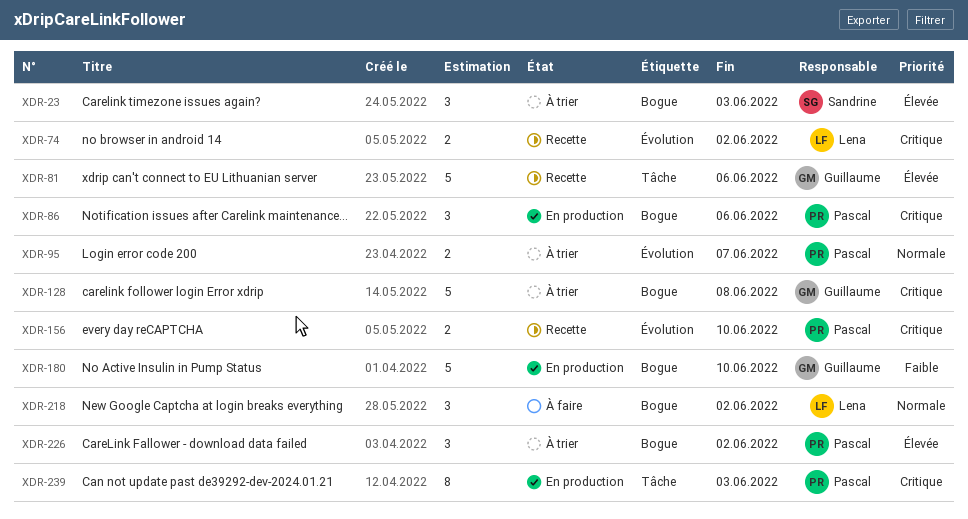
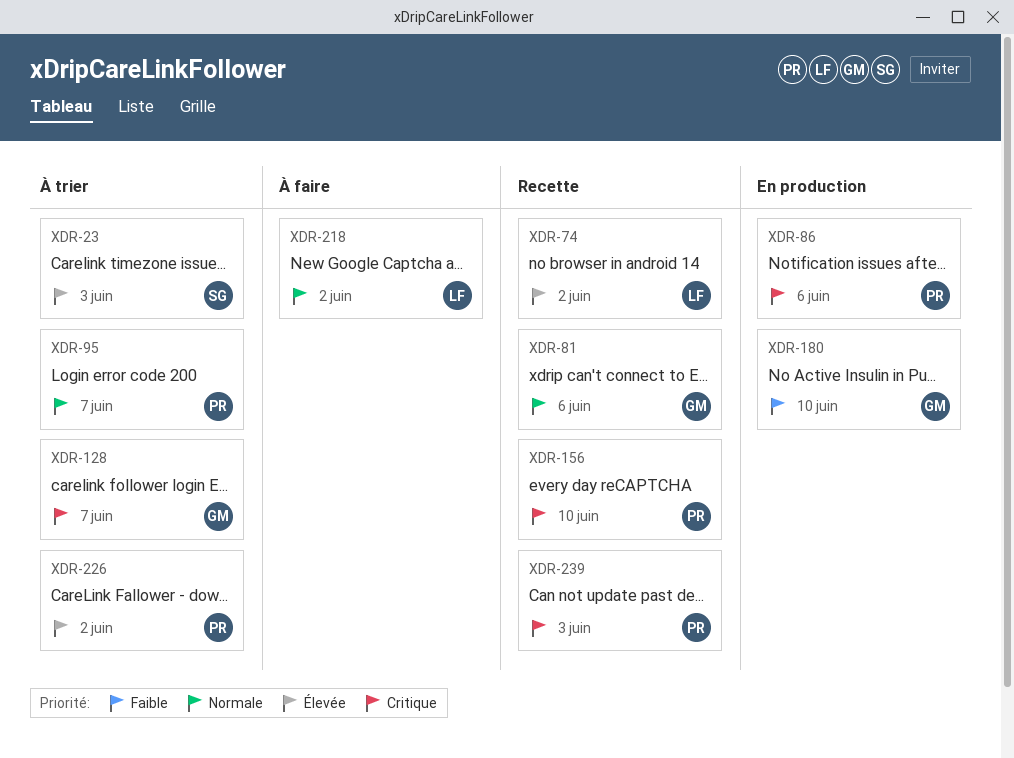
XDR-74, priority: Critique -> Élevée
XDR-81, priority: Élevée -> Normale
XDR-128, due: Jun 8 -> Jun 7
XDR-239, status: En production -> Recette

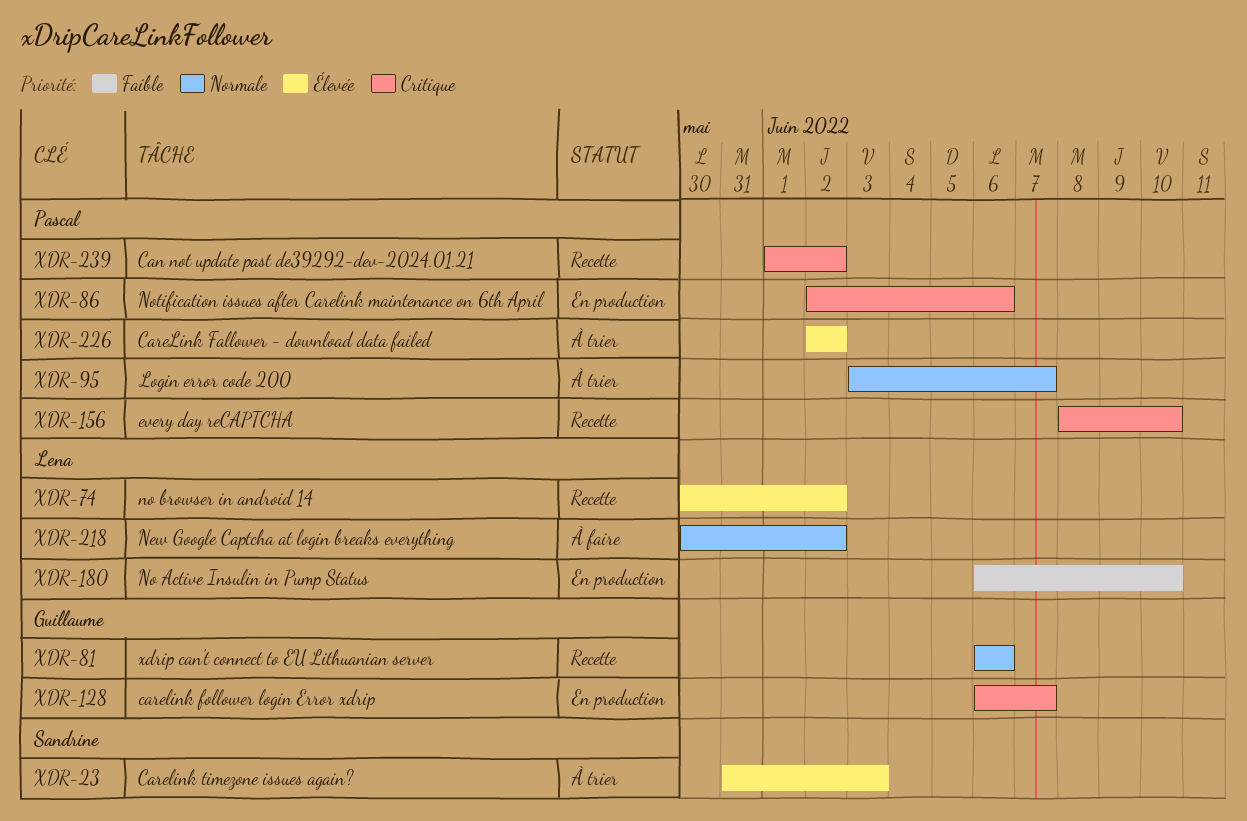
XDR-128, status: À trier -> En production
XDR-180, owner: Guillaume -> Lena
XDR-239, due: Jun 3 -> Jun 2

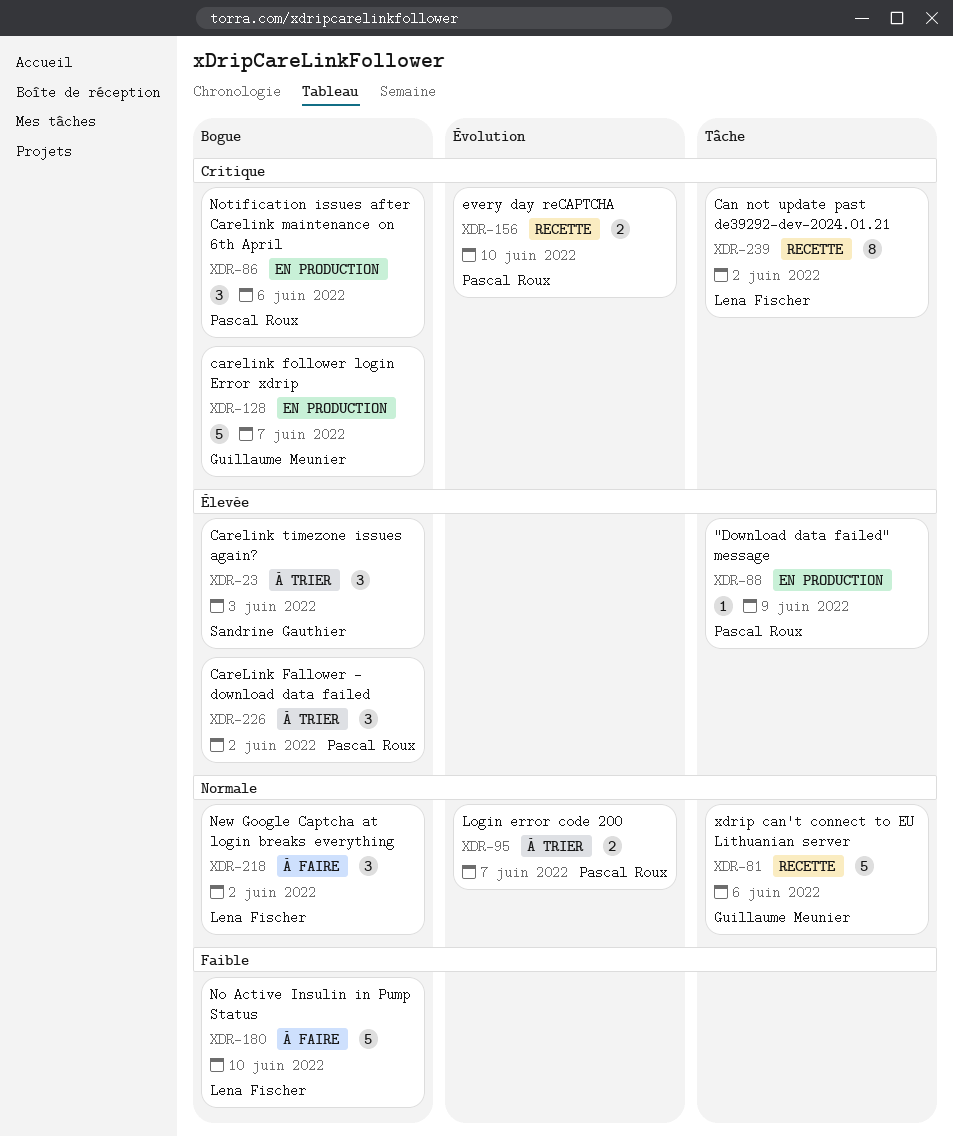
XDR-74: present -> none
XDR-88: none -> present
XDR-180, status: En production -> À faire
XDR-239, owner: Pascal Roux -> Lena Fischer

